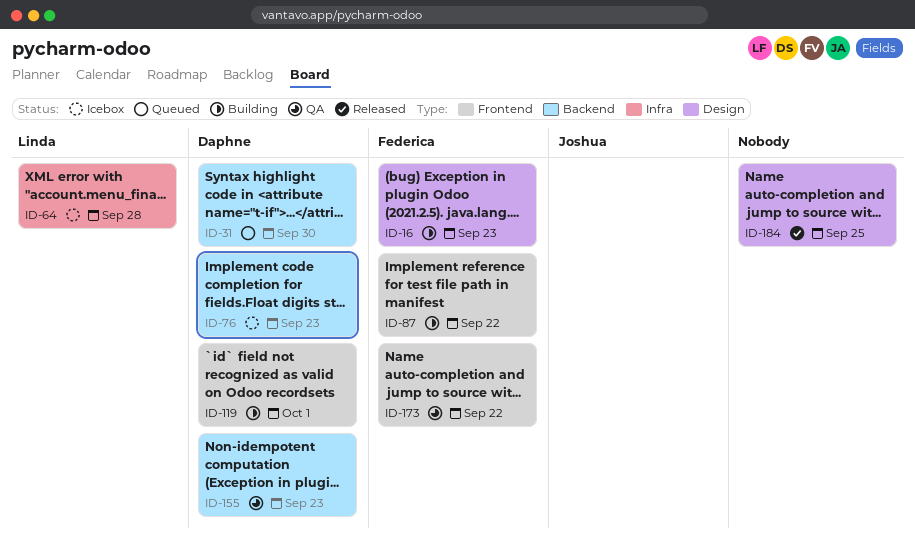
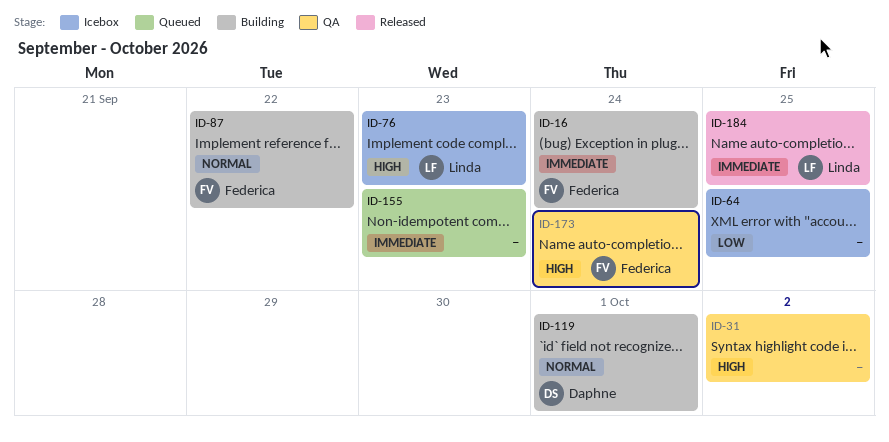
ID-16, due: Sep 23 -> Sep 24
ID-31, status: Queued -> QA
ID-31, owner: Daphne -> none
ID-31, due: Sep 30 -> Oct 2
ID-64, owner: Linda -> none
ID-64, due: Sep 28 -> Sep 25
ID-76, owner: Daphne -> Linda
ID-155, status: QA -> Queued
ID-155, owner: Daphne -> none
ID-173, due: Sep 22 -> Sep 24
ID-184, owner: none -> Linda

